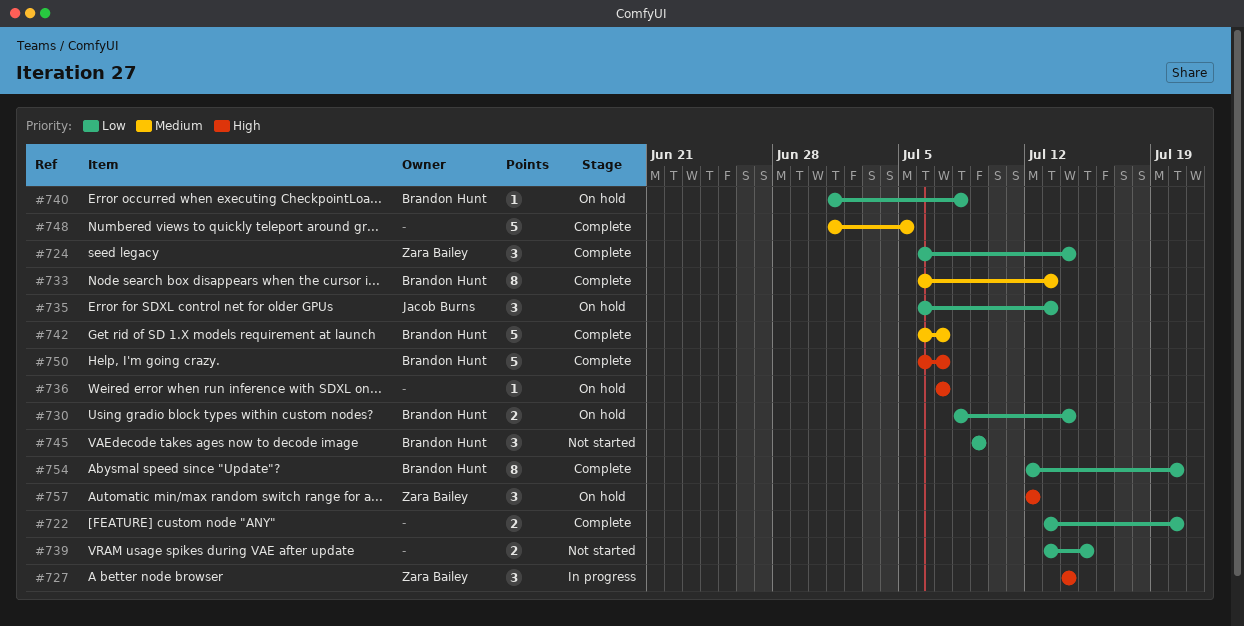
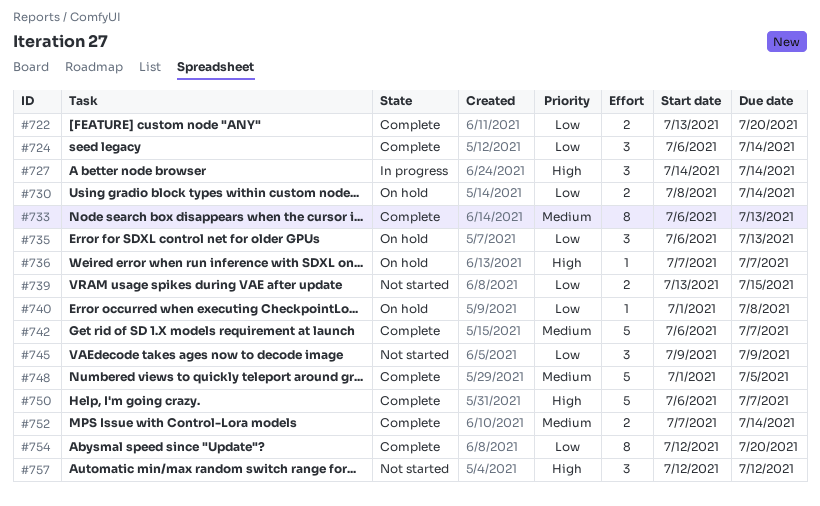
#752: none -> present
#757, status: On hold -> Not started

